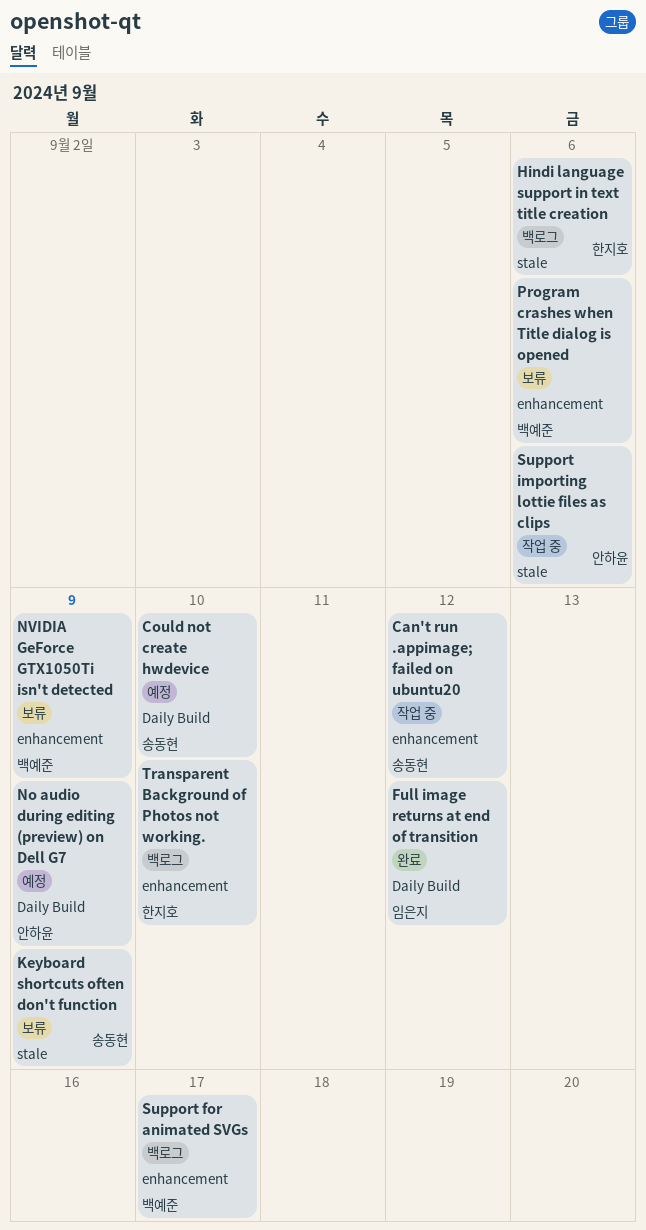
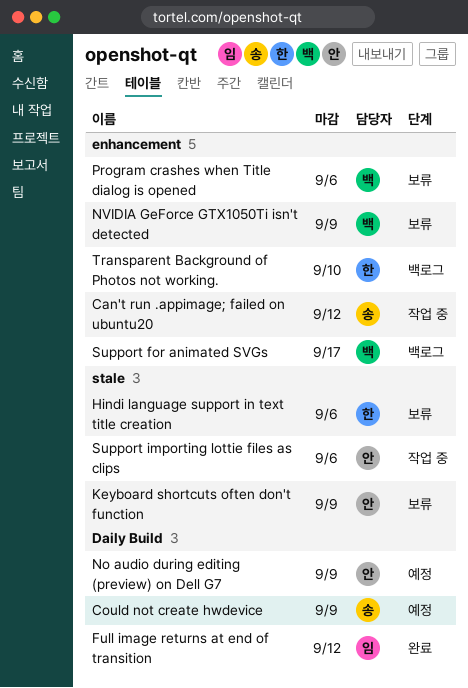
Could not create hwdevice, due: Sep 10 -> Sep 9
Hindi language support in text title creation, status: 백로그 -> 보류
Keyboard shortcuts often don't function, owner: 송동현 -> 안하윤

